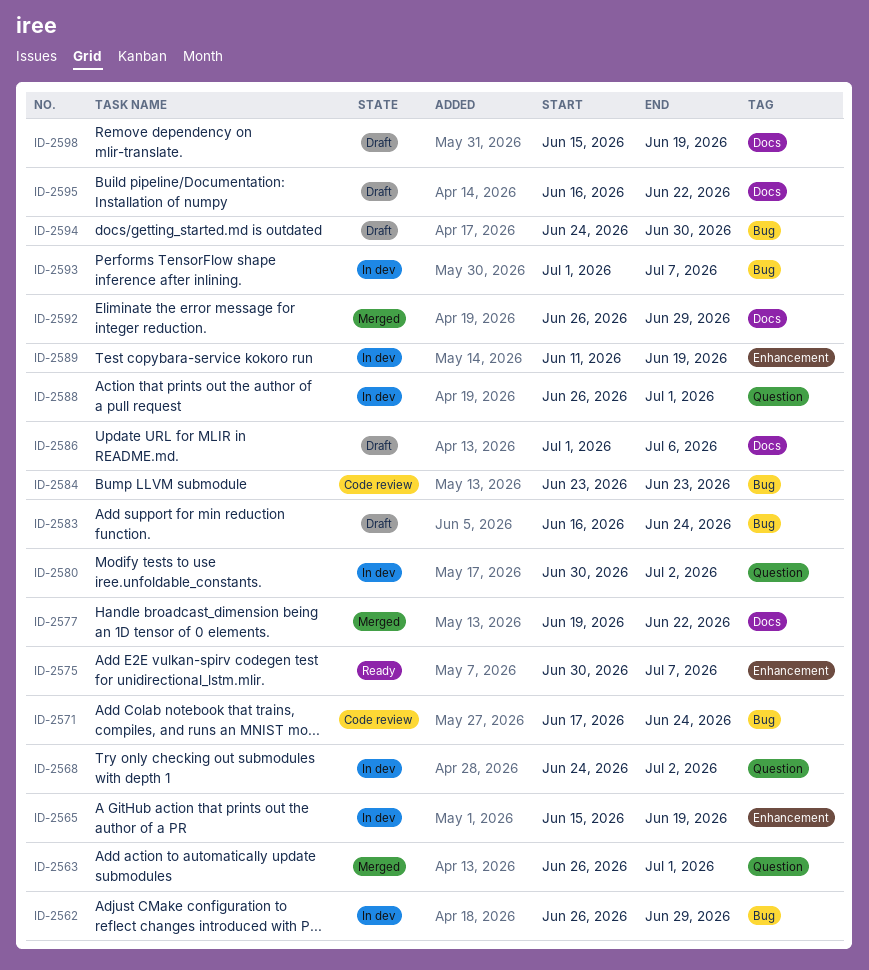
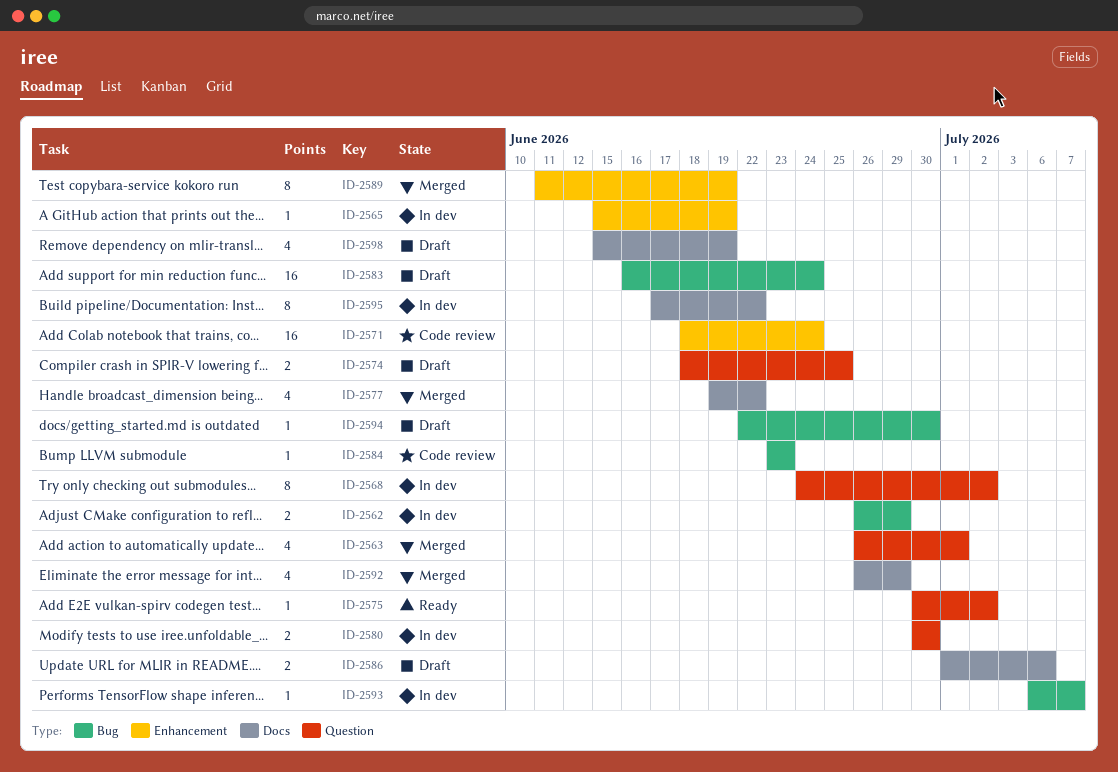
ID-2571, label: Bug -> Enhancement
ID-2571, start: Jun 17 -> Jun 18
ID-2574: none -> present
ID-2575, label: Enhancement -> Question
ID-2575, due: Jul 7 -> Jul 2
ID-2580, due: Jul 2 -> Jun 30
ID-2588: present -> none
ID-2589, status: In dev -> Merged
ID-2593, start: Jul 1 -> Jul 6
ID-2594, start: Jun 24 -> Jun 22
ID-2595, status: Draft -> In dev
ID-2595, start: Jun 16 -> Jun 17

